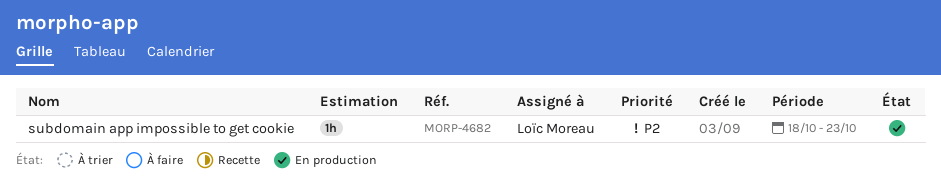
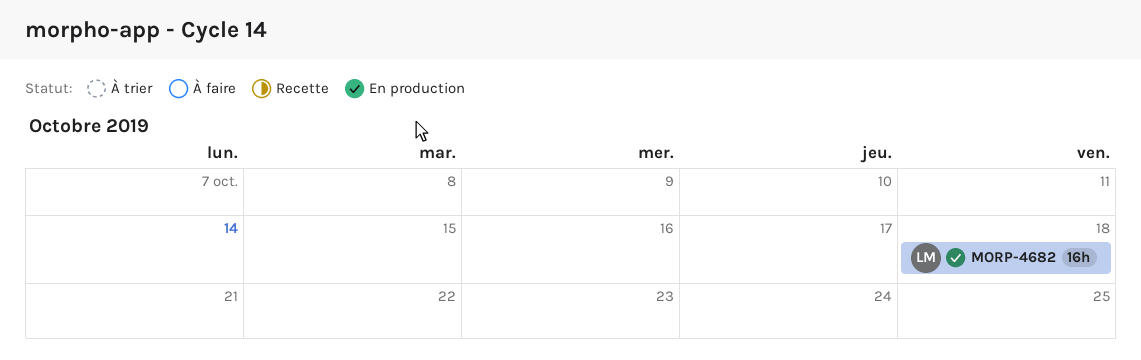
MORP-4682, estimate: 1h -> 16h
MORP-4682, due: Oct 23 -> Oct 18

